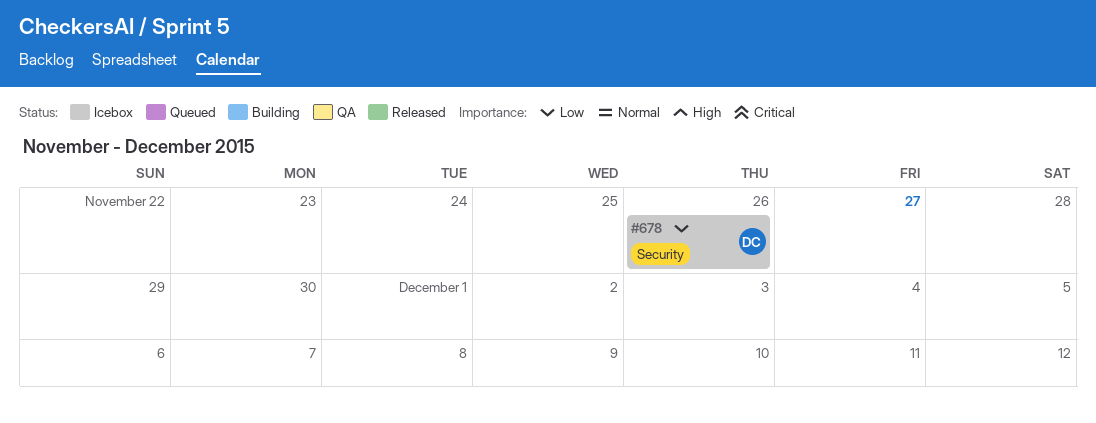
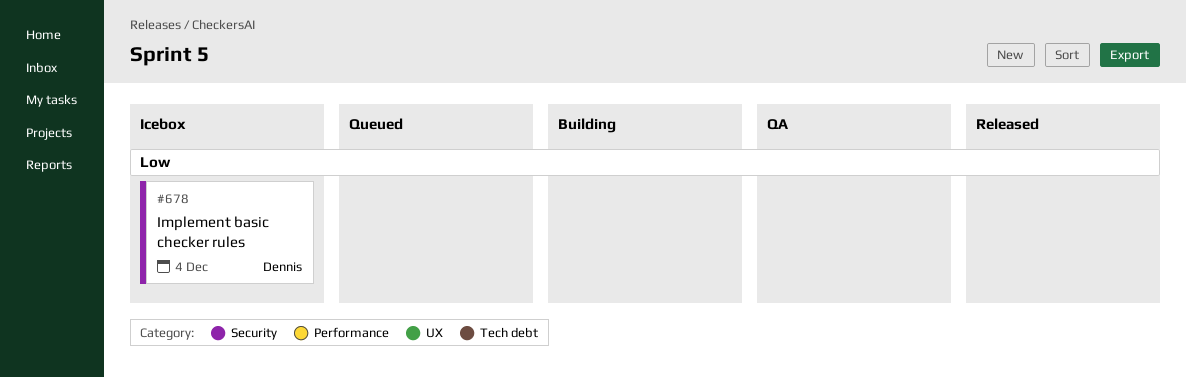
#678, due: Nov 26 -> Dec 4

